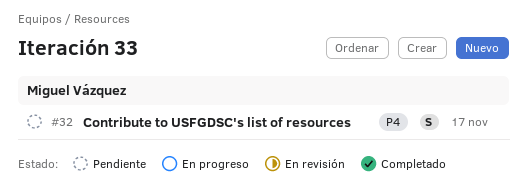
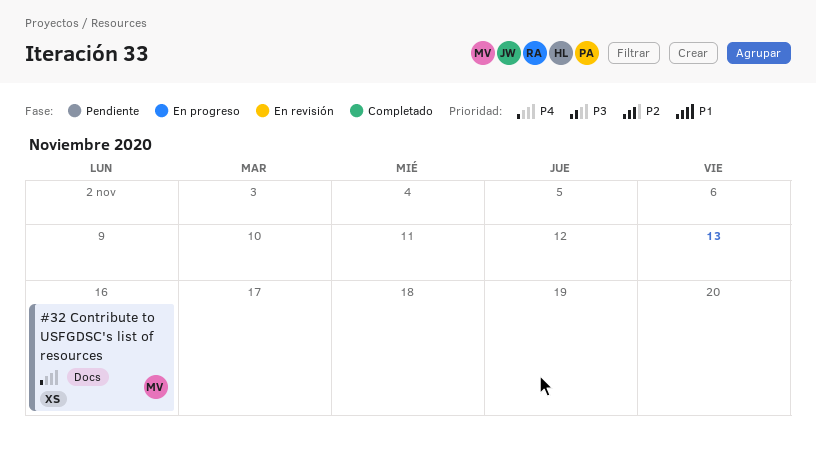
#32, estimate: S -> XS
#32, due: Nov 17 -> Nov 16

